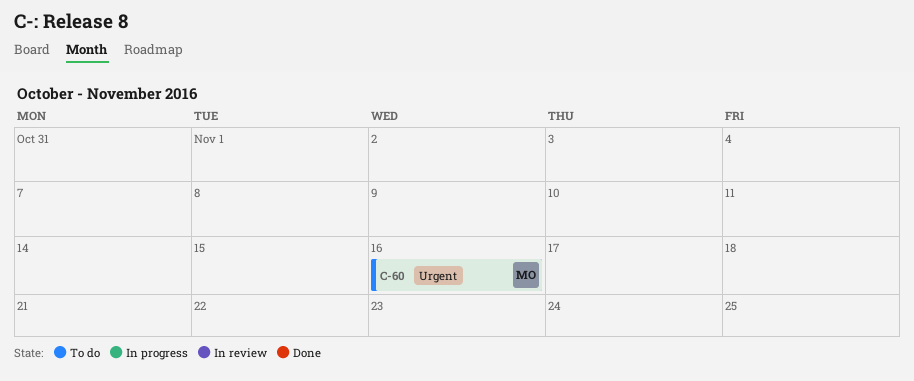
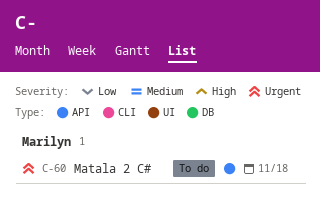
C-60, due: Nov 16 -> Nov 18

